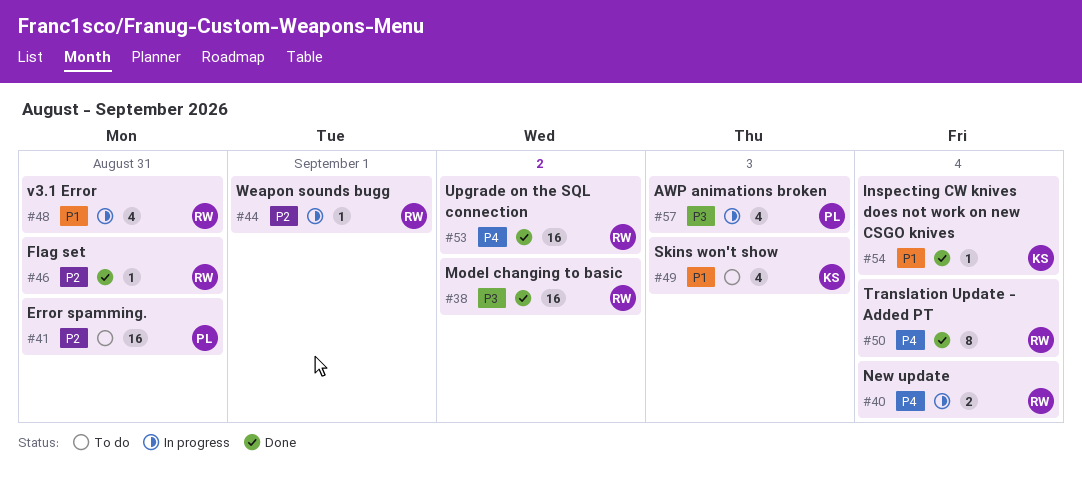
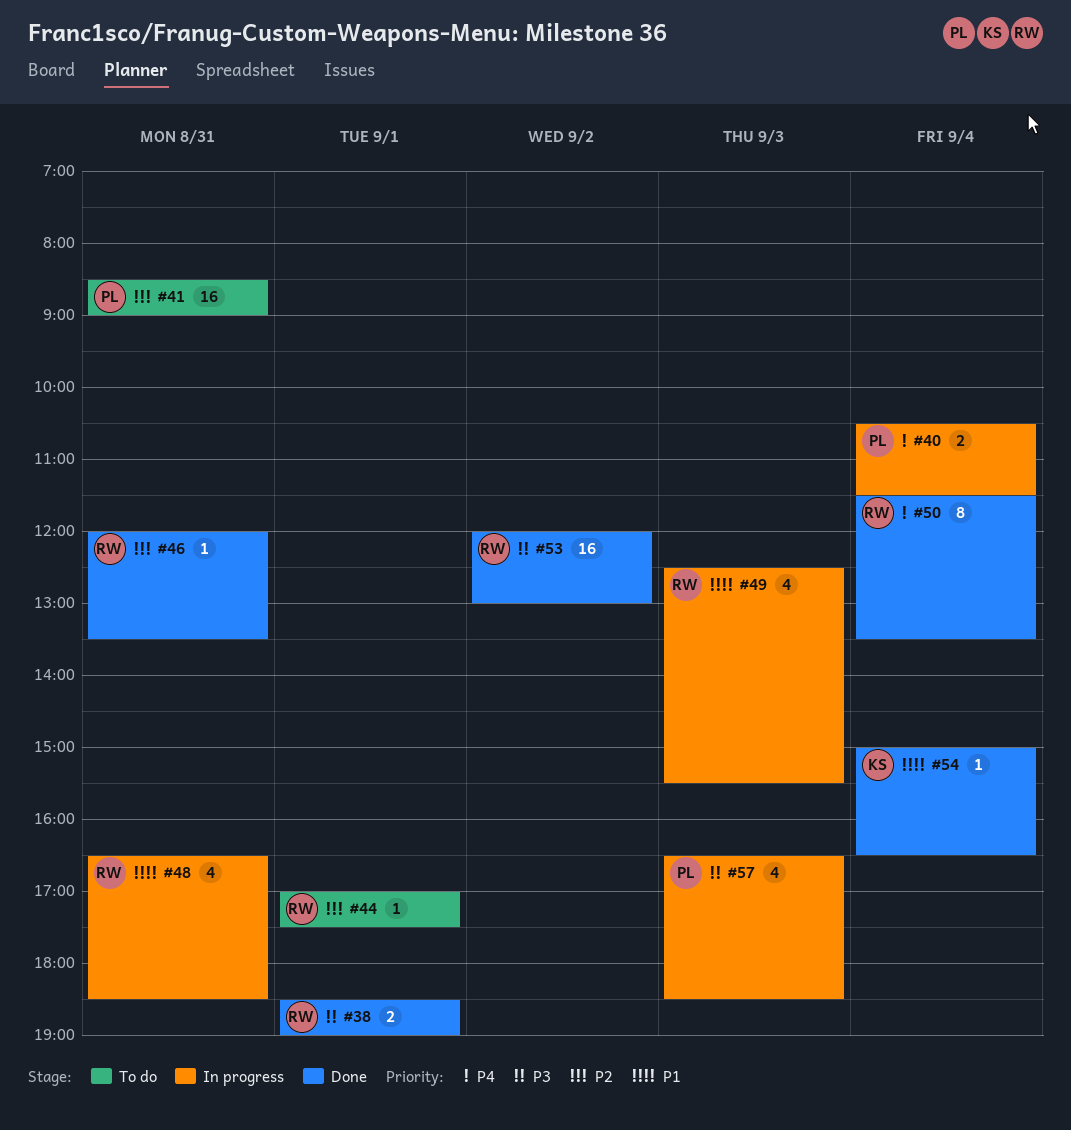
#38, estimate: 16 -> 2
#38, day: Sep 2 -> Sep 1
#40, owner: RW -> PL
#44, status: In progress -> To do
#49, status: To do -> In progress
#49, owner: KS -> RW
#53, priority: P4 -> P3

